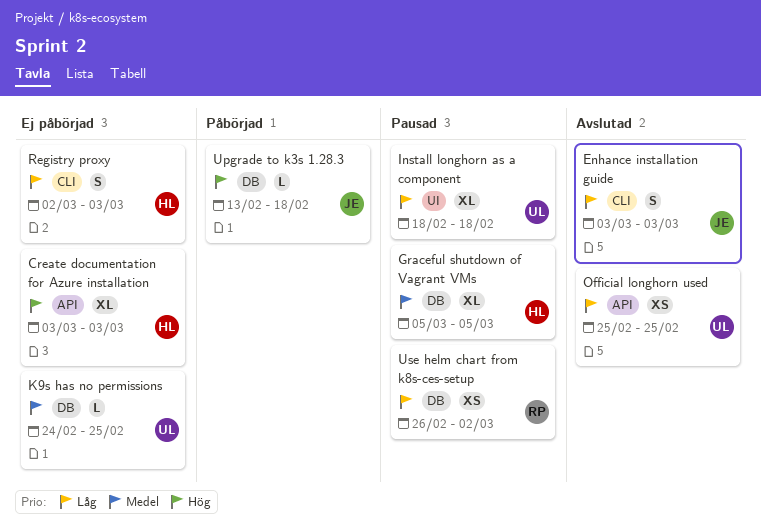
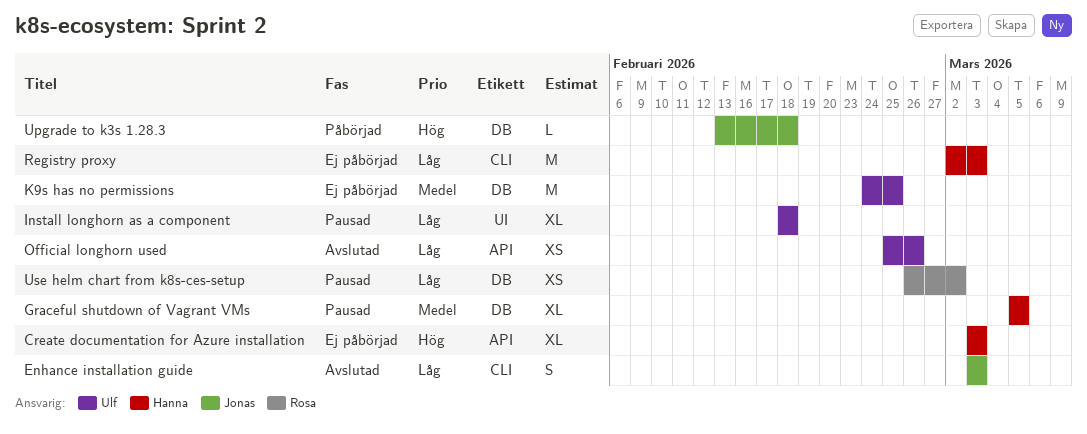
K9s has no permissions, estimate: L -> M
Official longhorn used, due: Feb 25 -> Feb 26
Registry proxy, estimate: S -> M

